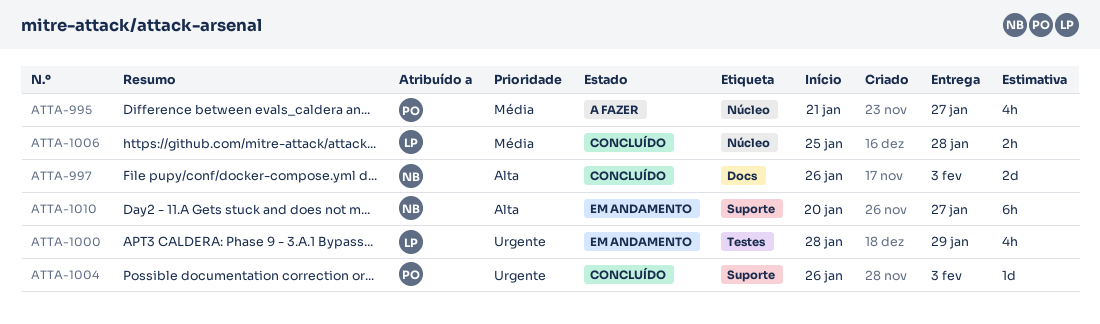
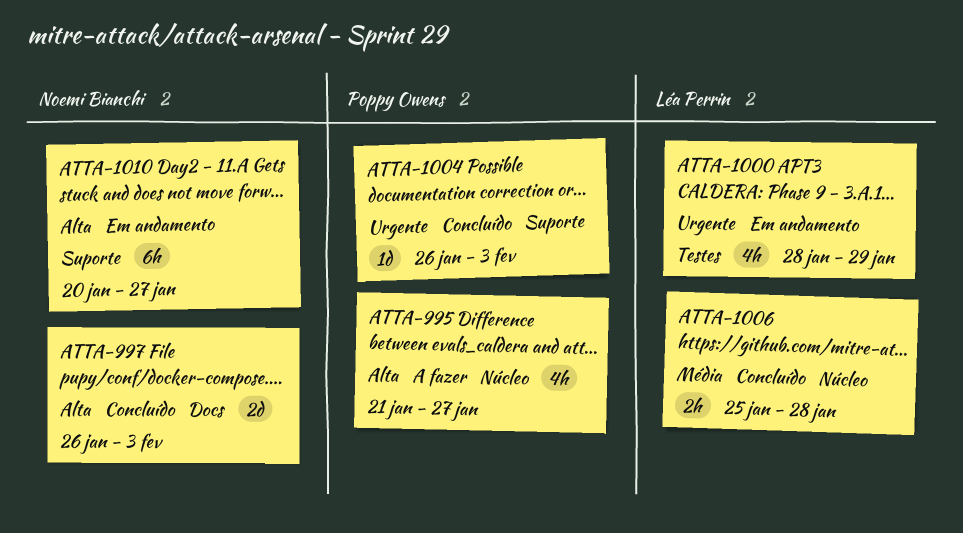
ATTA-995, priority: Média -> Alta

